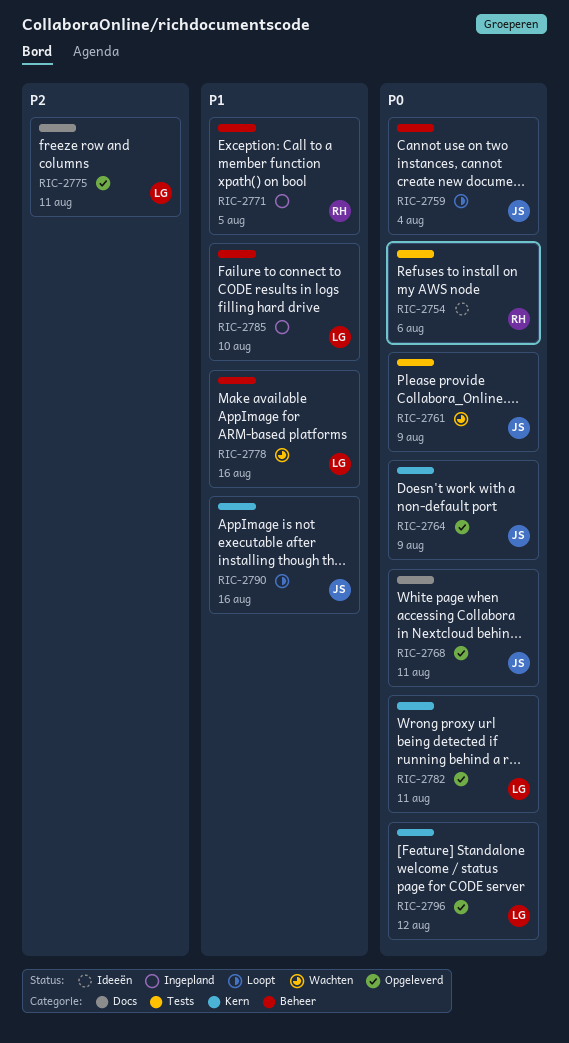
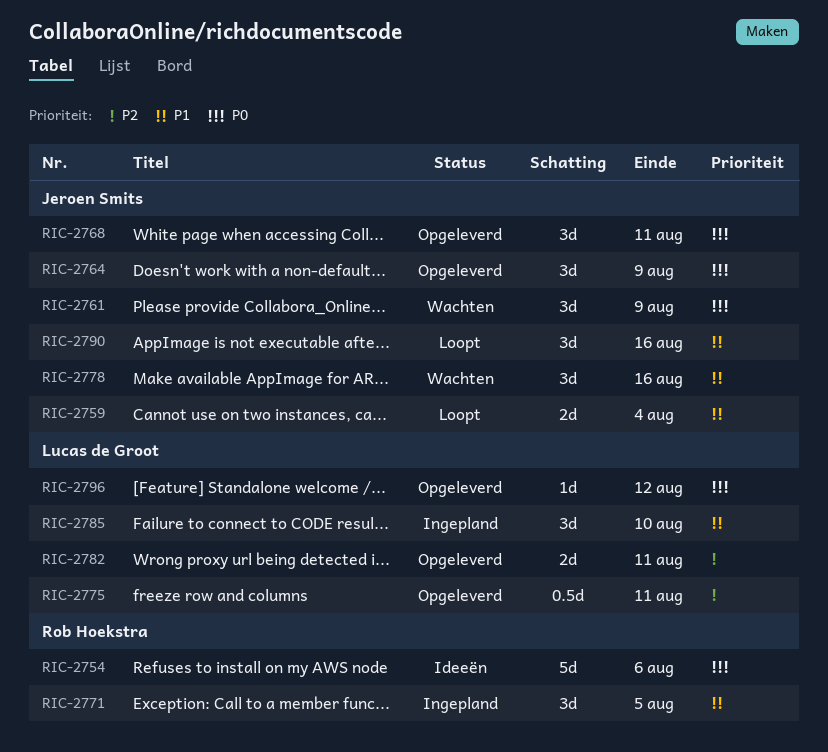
RIC-2759, priority: P0 -> P1
RIC-2778, owner: Lucas de Groot -> Jeroen Smits
RIC-2782, priority: P0 -> P2

